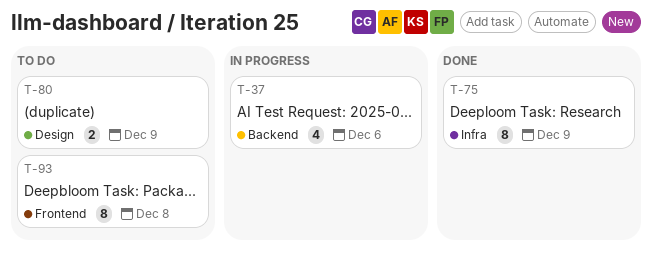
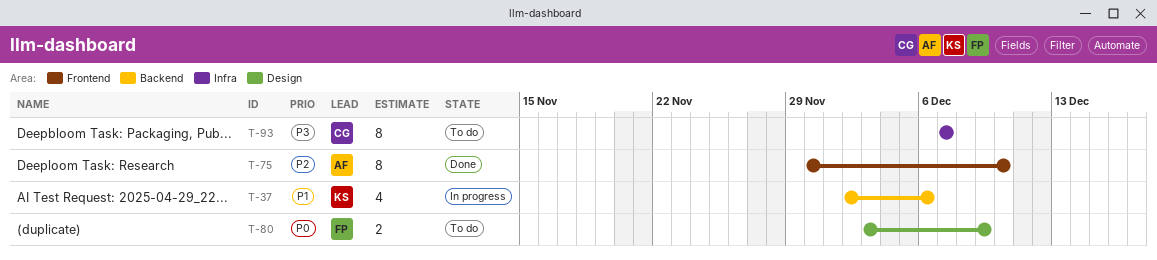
T-75, label: Infra -> Frontend
T-75, due: Dec 9 -> Dec 10
T-93, label: Frontend -> Infra
T-93, due: Dec 8 -> Dec 7

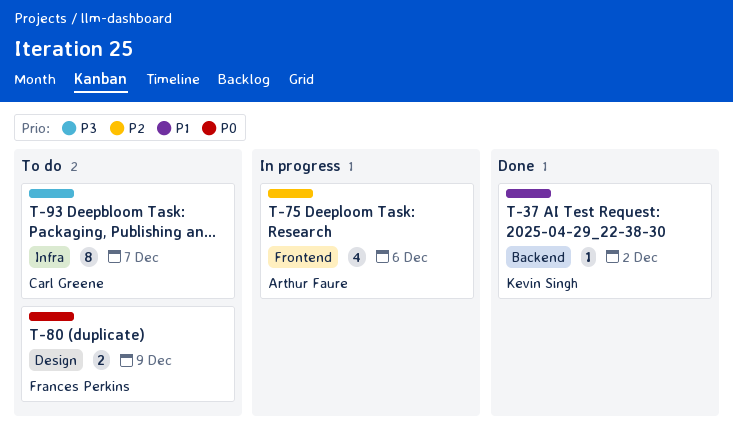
T-37, status: In progress -> Done
T-37, estimate: 4 -> 1
T-37, due: Dec 6 -> Dec 2
T-75, status: Done -> In progress
T-75, estimate: 8 -> 4
T-75, due: Dec 10 -> Dec 6

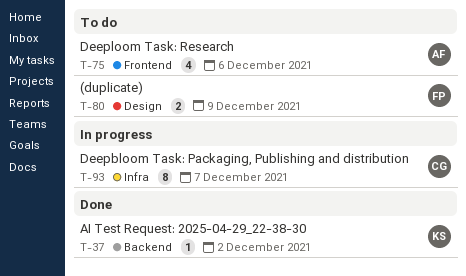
T-75, status: In progress -> To do
T-93, status: To do -> In progress

